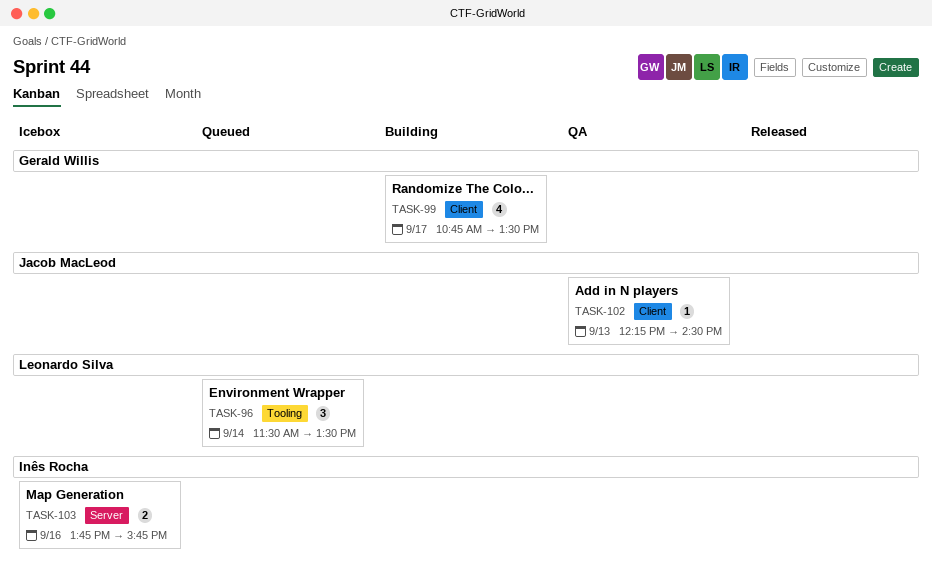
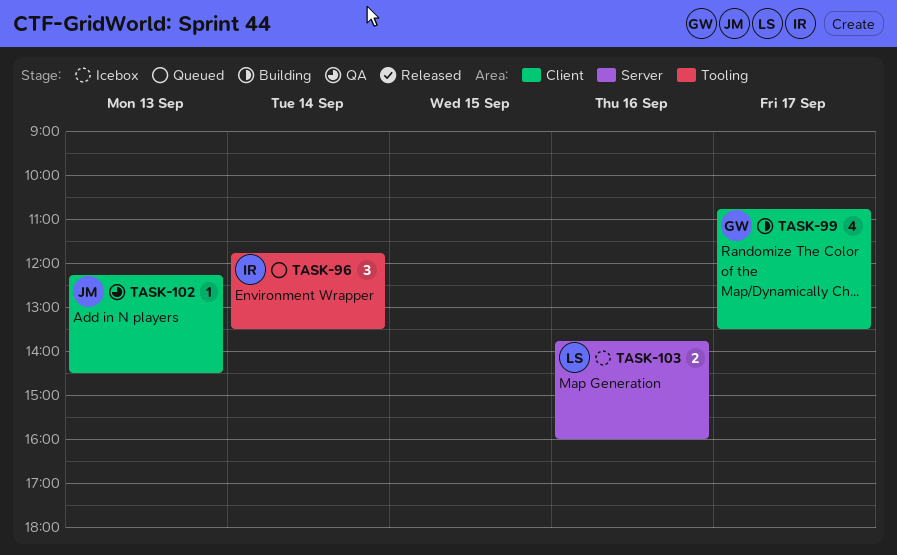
TASK-96, owner: Leonardo Silva -> Inês Rocha
TASK-96, begins: 11:30 -> 11:45
TASK-103, owner: Inês Rocha -> Leonardo Silva
TASK-103, ends: 15:45 -> 16:00

